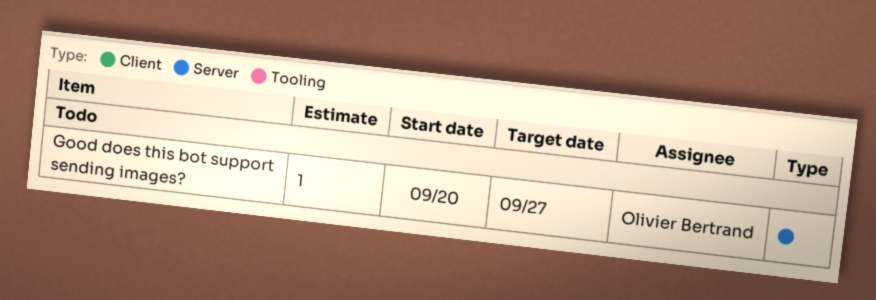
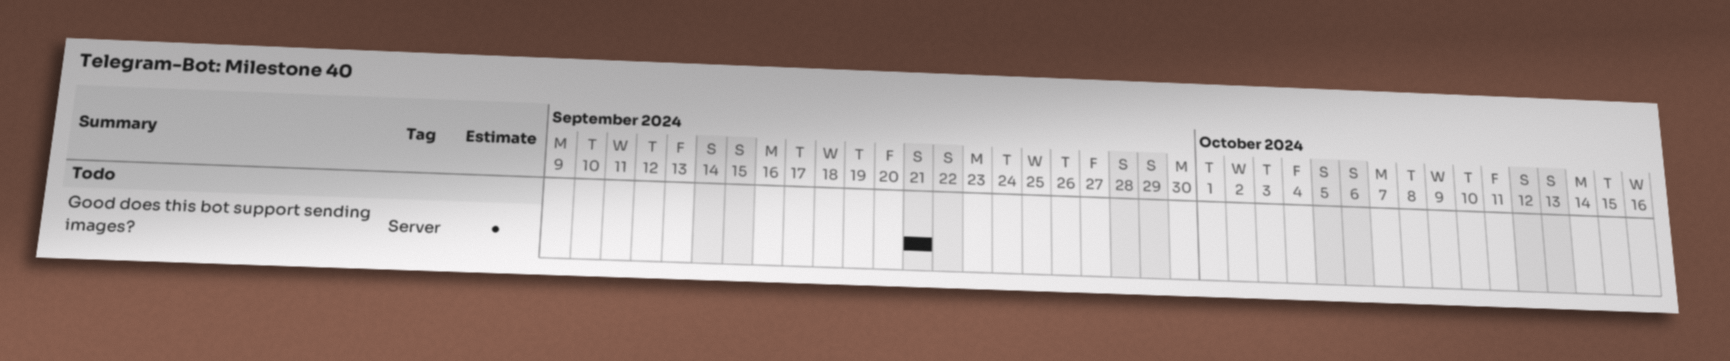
Good does this bot support sending images?, start: Sep 20 -> Sep 21
Good does this bot support sending images?, due: Sep 27 -> Sep 21

